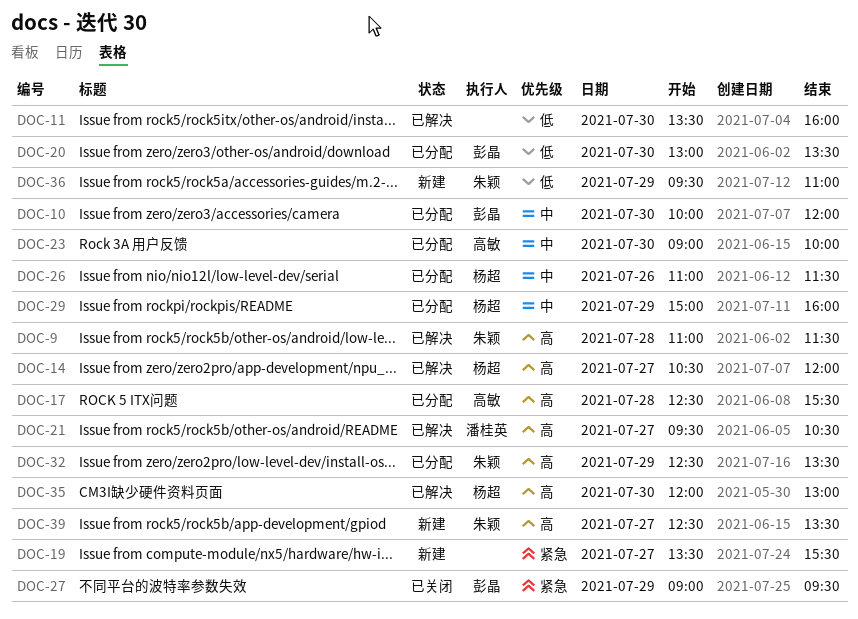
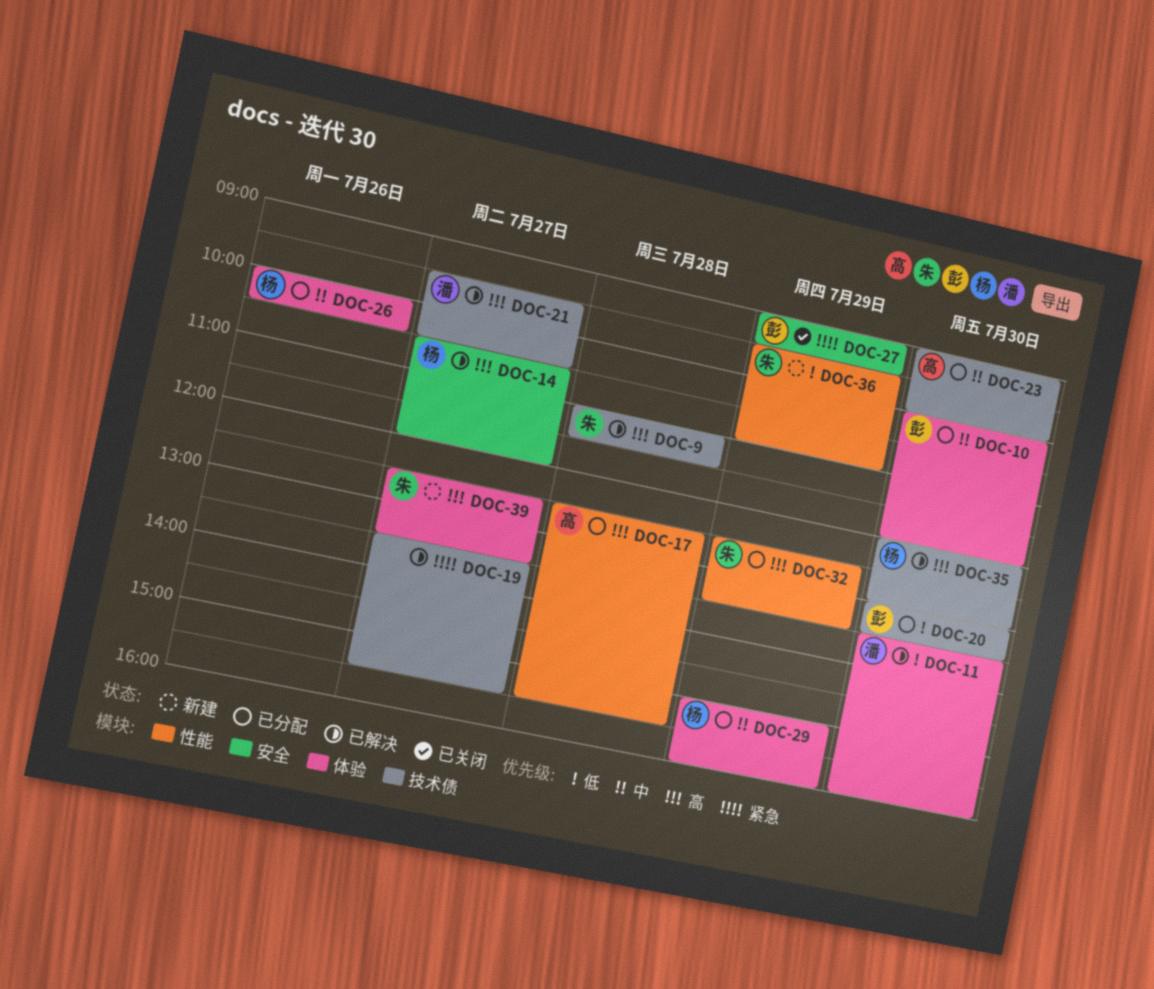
DOC-11, owner: none -> 潘桂英
DOC-19, status: 新建 -> 已解决
DOC-26, begins: 11:00 -> 10:00
DOC-26, ends: 11:30 -> 10:30

